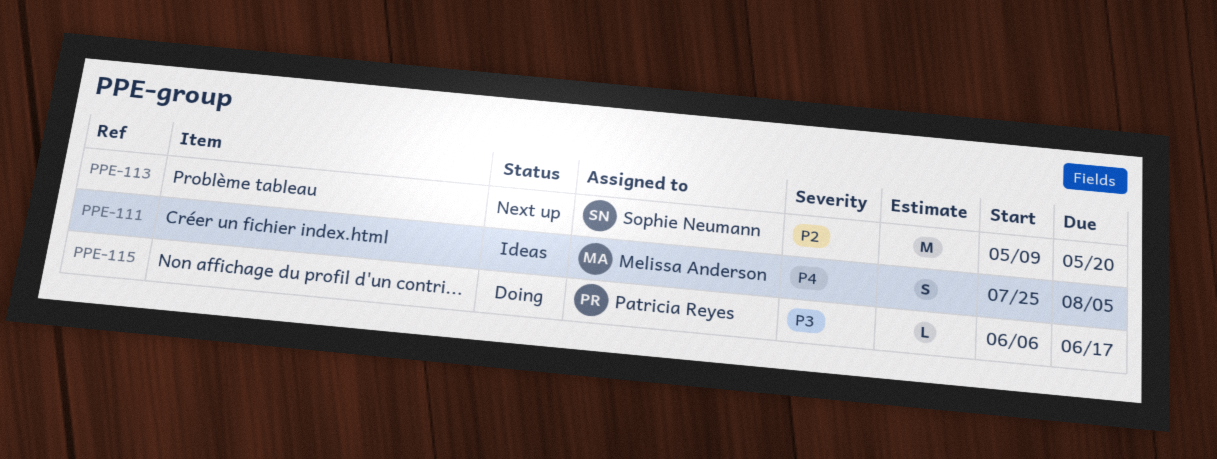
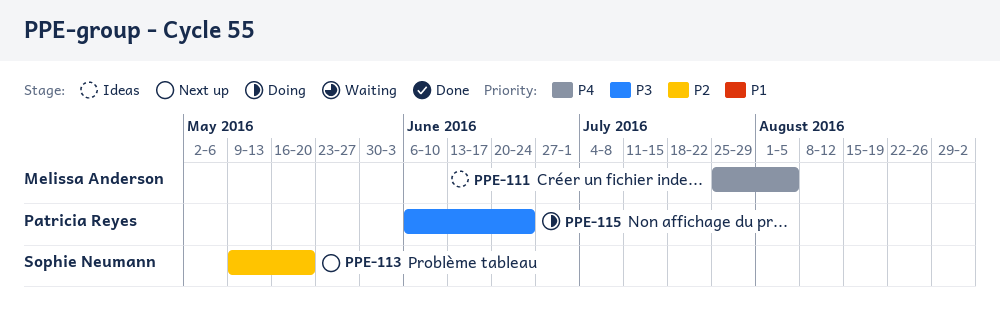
PPE-115, due: Jun 17 -> Jun 24

